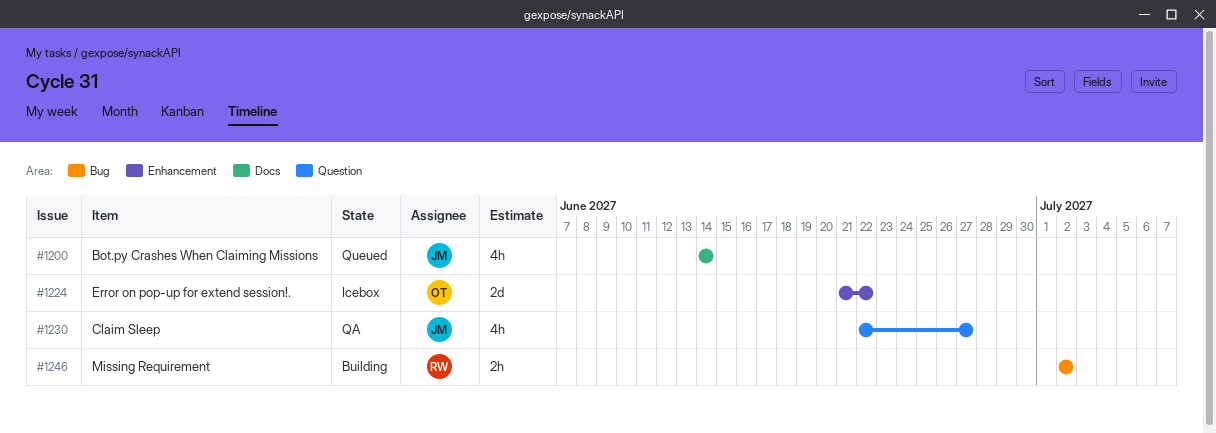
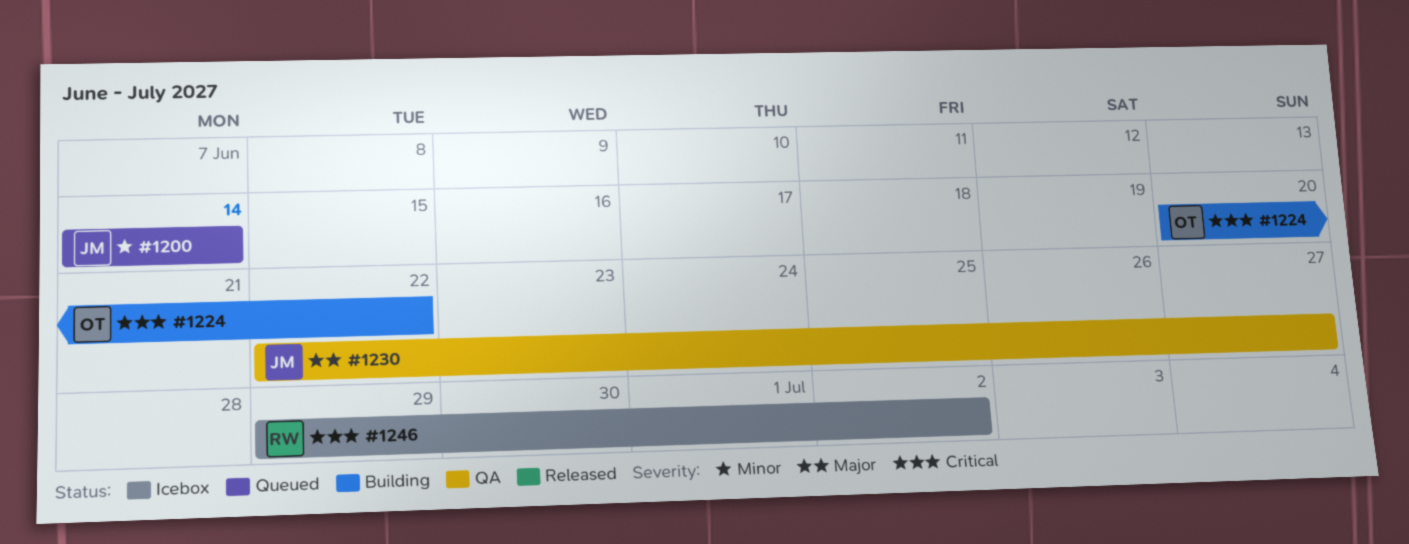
#1224, status: Icebox -> Building
#1224, start: Jun 21 -> Jun 20
#1246, status: Building -> Icebox
#1246, start: Jul 2 -> Jun 29

